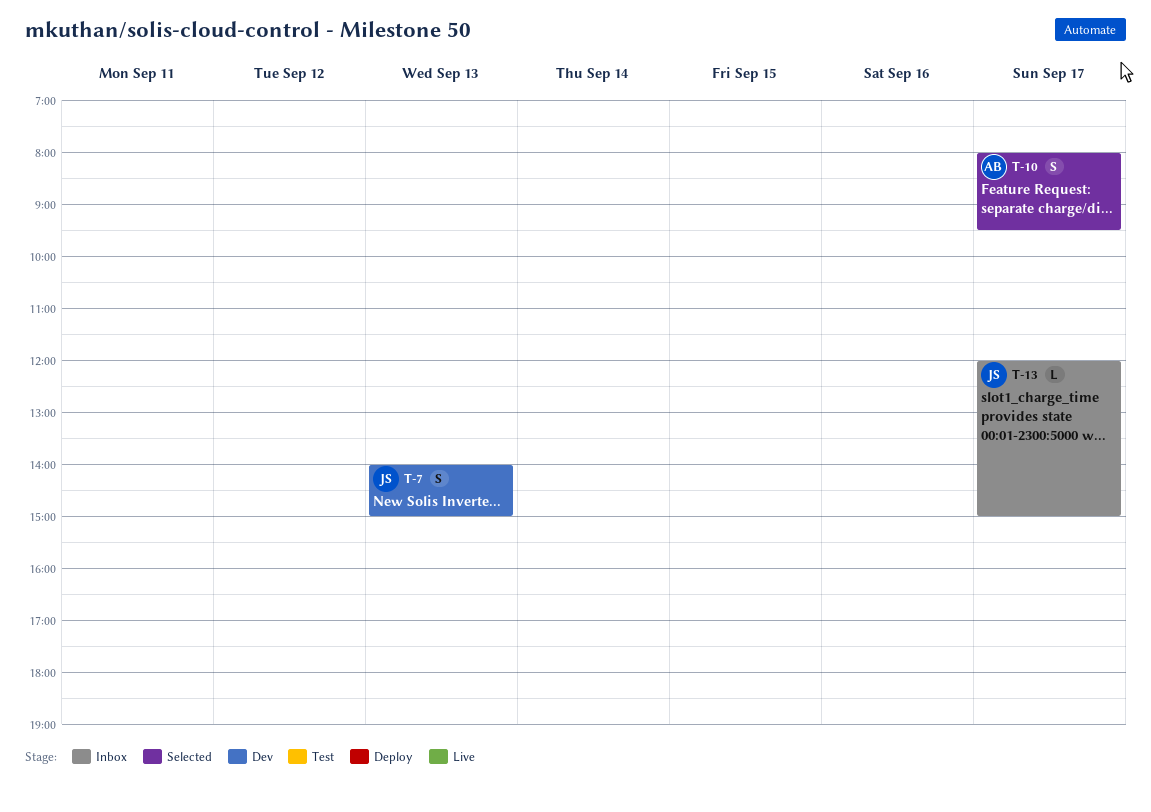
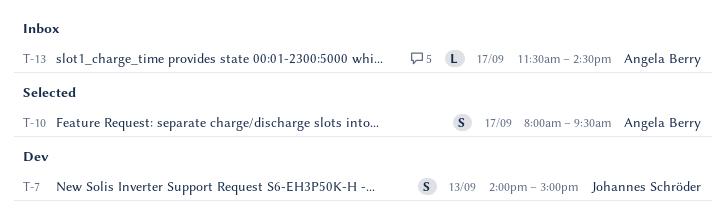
T-13, owner: Johannes Schröder -> Angela Berry
T-13, begins: 12:00 -> 11:30
T-13, ends: 15:00 -> 14:30

